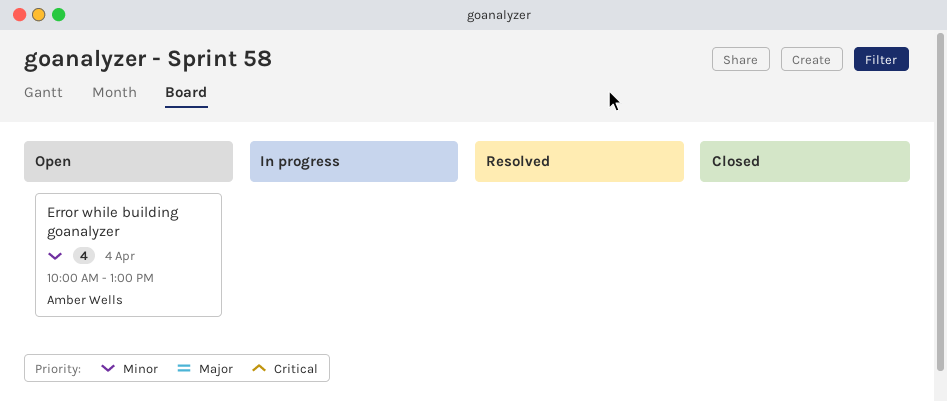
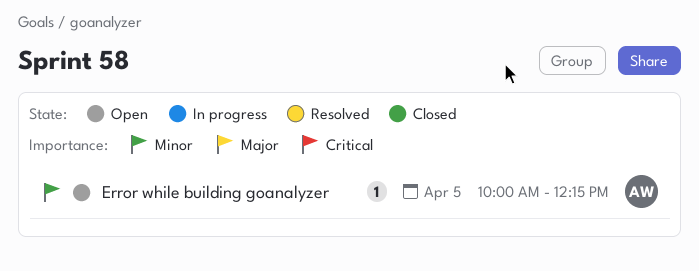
Error while building goanalyzer, estimate: 4 -> 1
Error while building goanalyzer, day: Apr 4 -> Apr 5
Error while building goanalyzer, ends: 13:00 -> 12:15

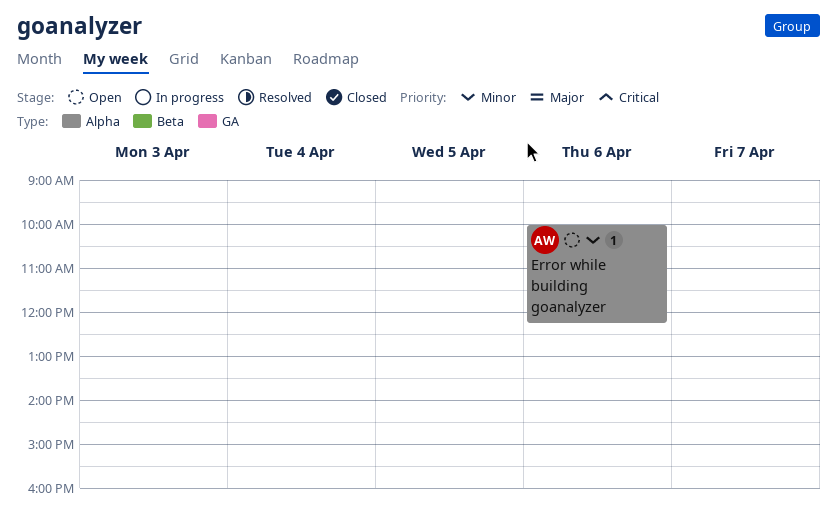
Error while building goanalyzer, day: Apr 5 -> Apr 6

